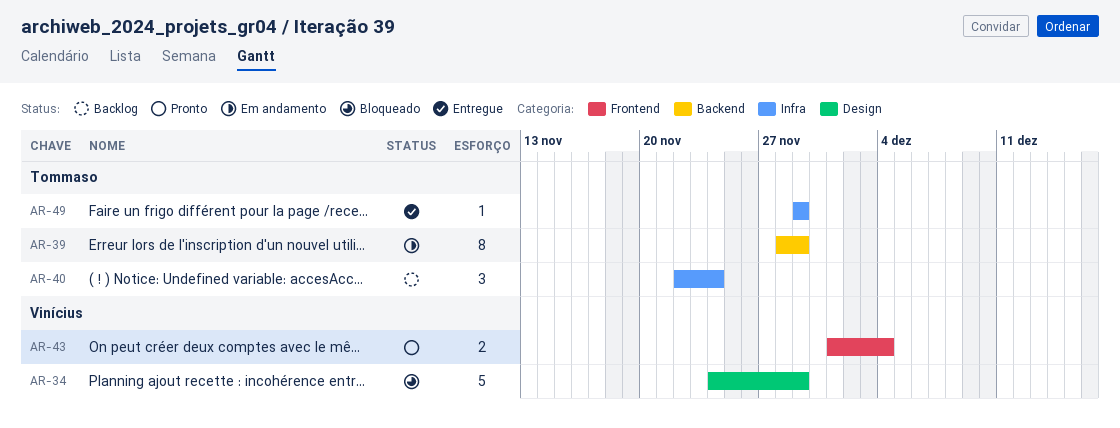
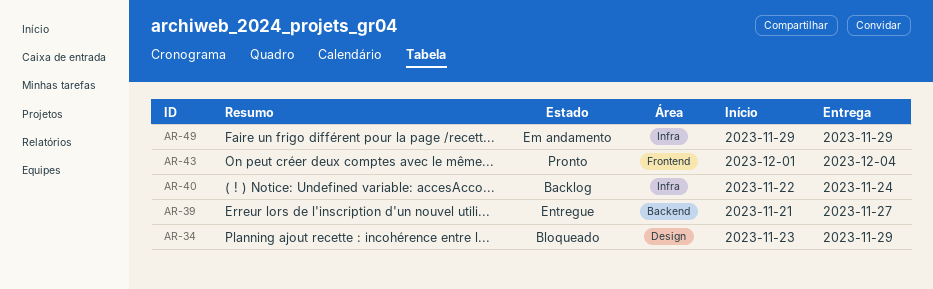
AR-34, start: Nov 24 -> Nov 23
AR-39, status: Em andamento -> Entregue
AR-39, start: Nov 28 -> Nov 21
AR-39, due: Nov 29 -> Nov 27
AR-49, status: Entregue -> Em andamento

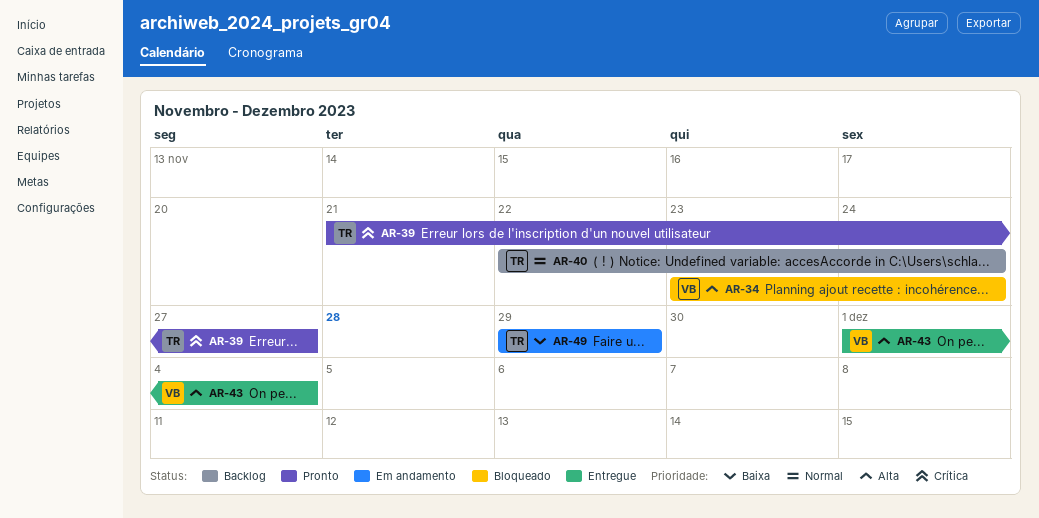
AR-34, due: Nov 29 -> Nov 24
AR-39, status: Entregue -> Pronto
AR-43, status: Pronto -> Entregue

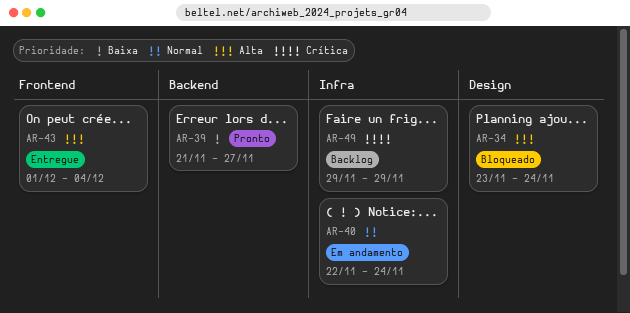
AR-39, priority: Crítica -> Baixa
AR-40, status: Backlog -> Em andamento
AR-49, status: Em andamento -> Backlog
AR-49, priority: Baixa -> Crítica

